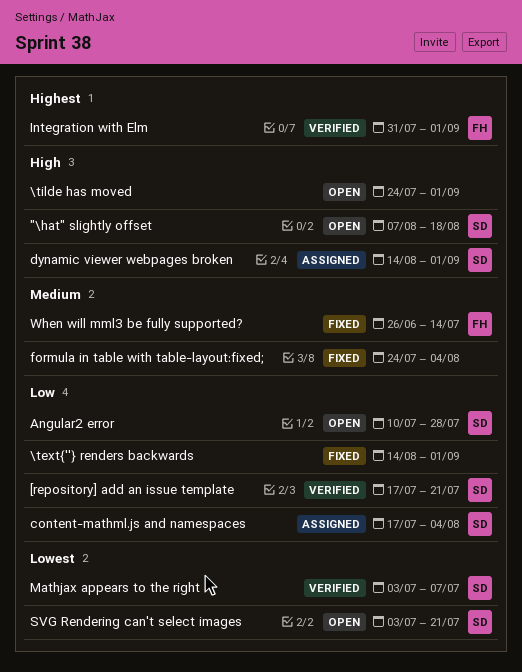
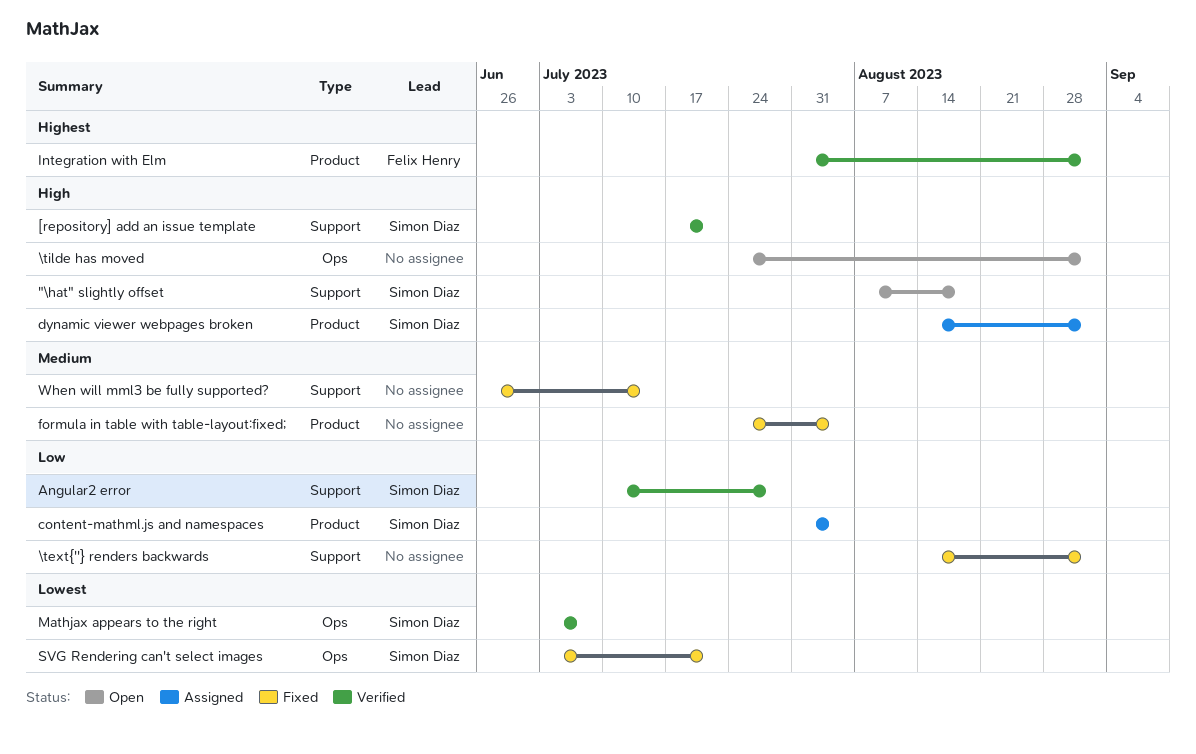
[repository] add an issue template, priority: Low -> High
Angular2 error, status: Open -> Verified
content-mathml.js and namespaces, start: Jul 17 -> Jul 31
SVG Rendering can't select images, status: Open -> Fixed
When will mml3 be fully supported?, owner: Felix Henry -> none

